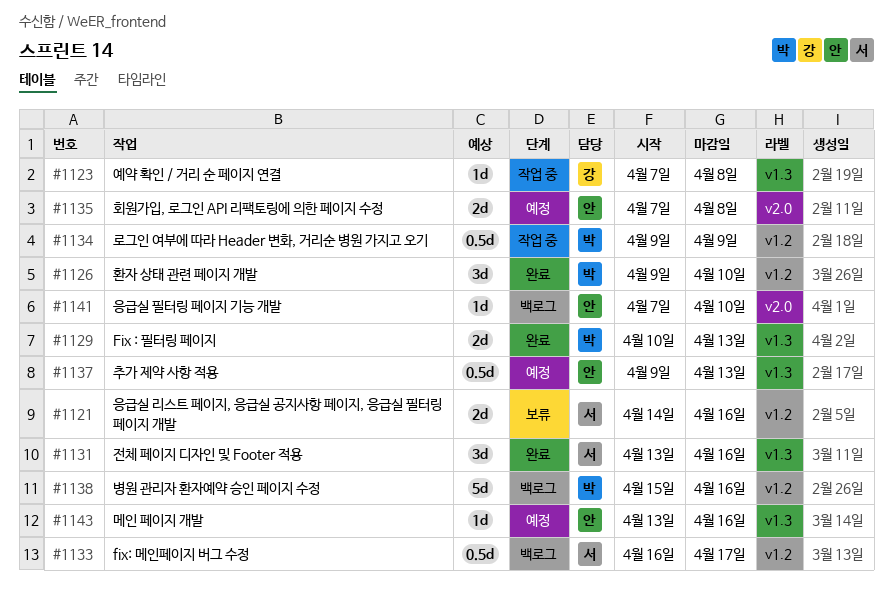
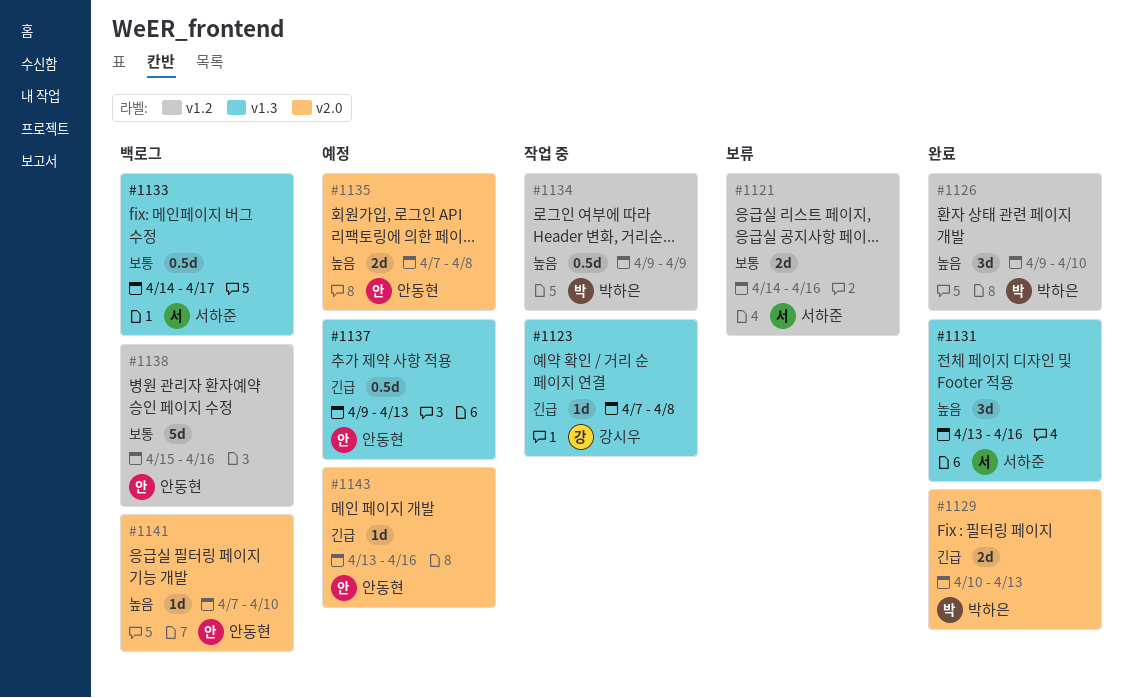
#1129, label: v1.3 -> v2.0
#1133, label: v1.2 -> v1.3
#1133, start: Apr 16 -> Apr 14
#1138, owner: 박하은 -> 안동현
#1143, label: v1.3 -> v2.0

